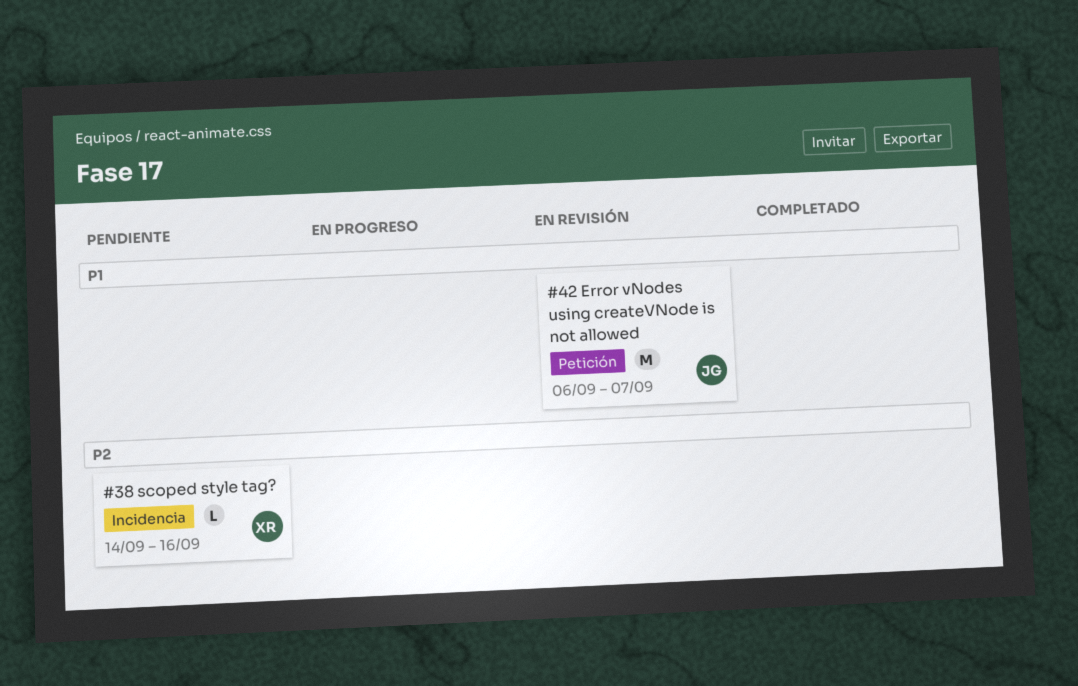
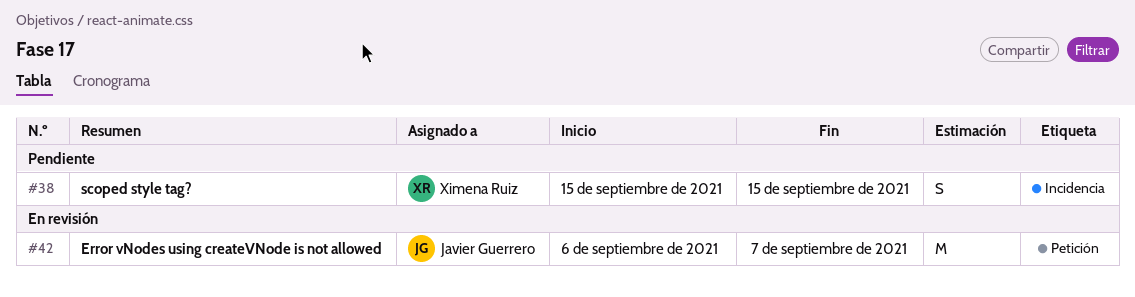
#38, estimate: L -> S
#38, start: Sep 14 -> Sep 15
#38, due: Sep 16 -> Sep 15

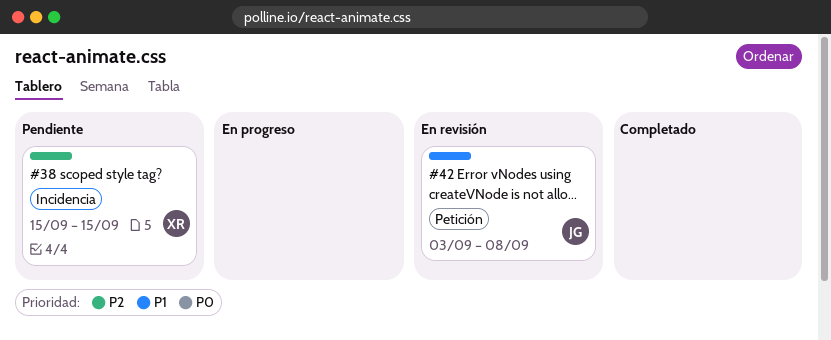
#42, start: Sep 6 -> Sep 3
#42, due: Sep 7 -> Sep 8

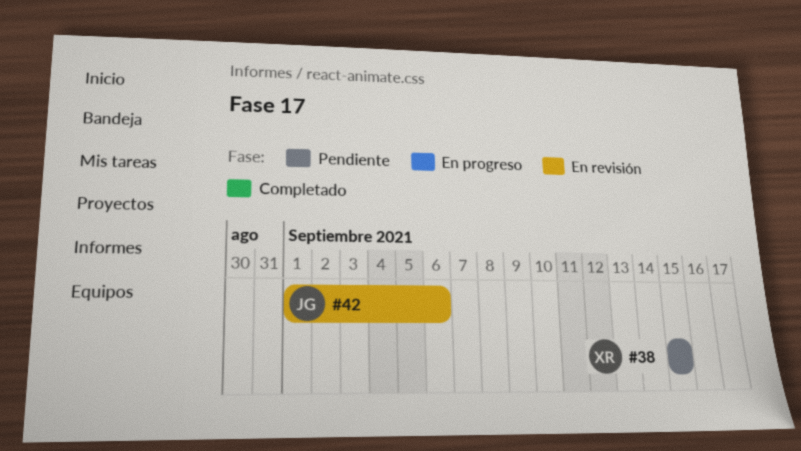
#42, start: Sep 3 -> Sep 1
#42, due: Sep 8 -> Sep 6

